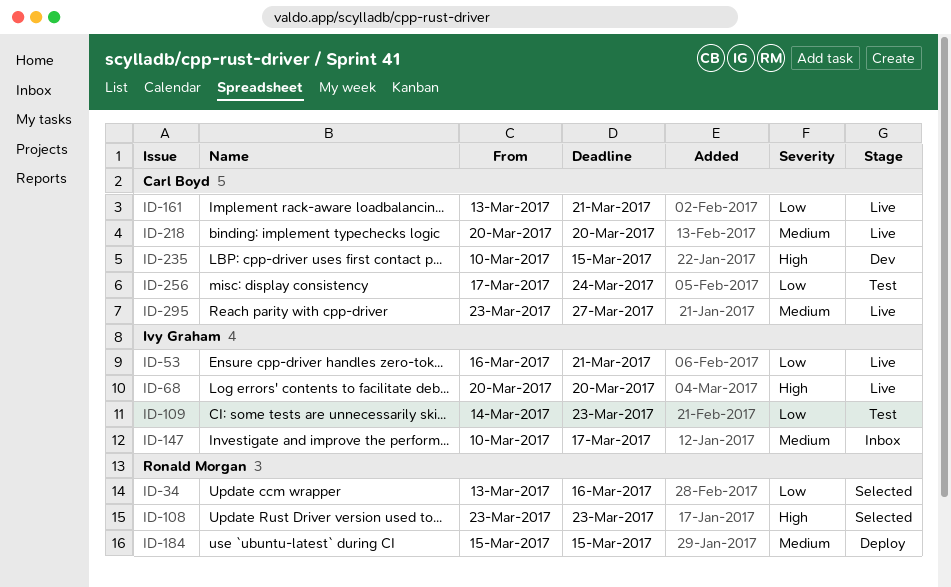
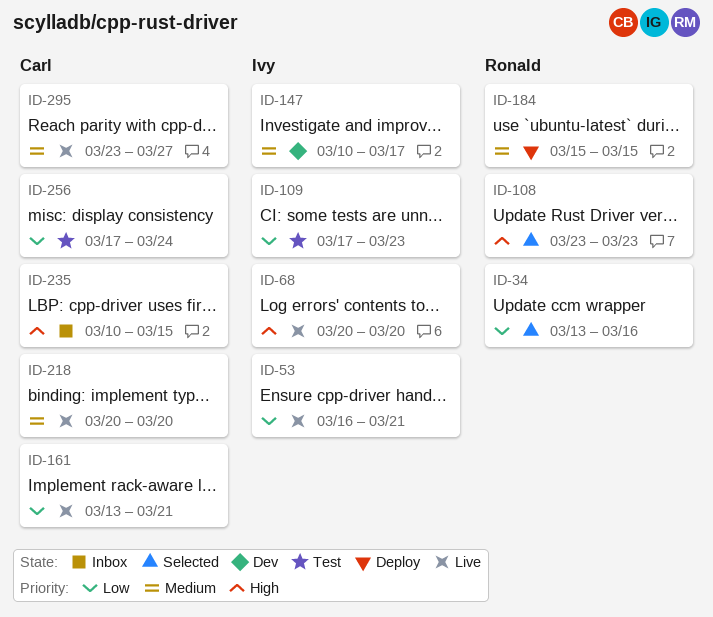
ID-109, start: Mar 14 -> Mar 17
ID-147, status: Inbox -> Dev
ID-235, status: Dev -> Inbox

